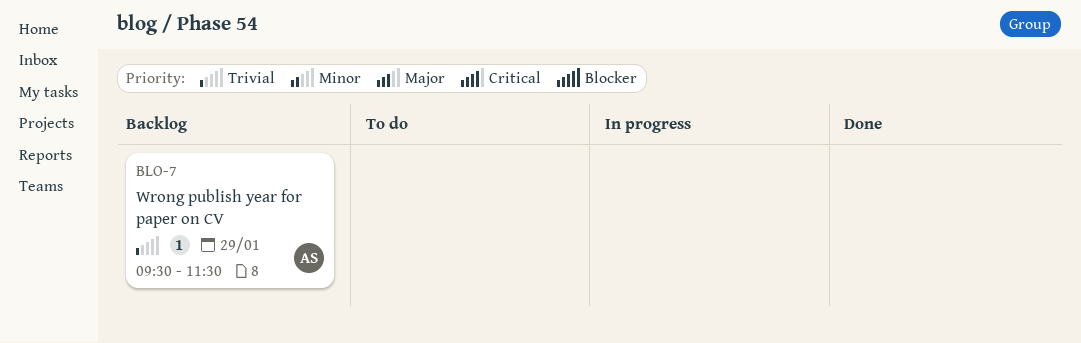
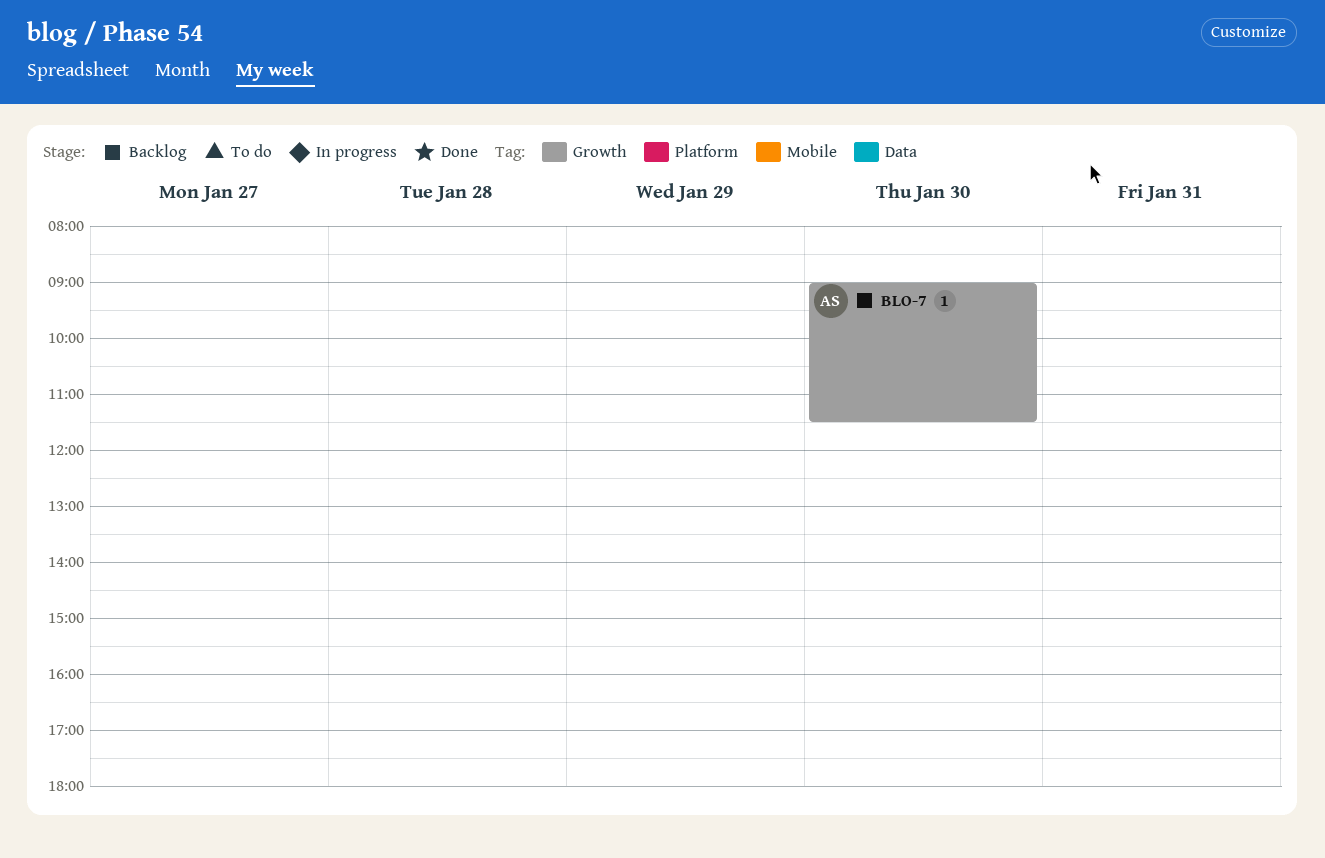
BLO-7, day: Jan 29 -> Jan 30
BLO-7, begins: 09:30 -> 09:00

